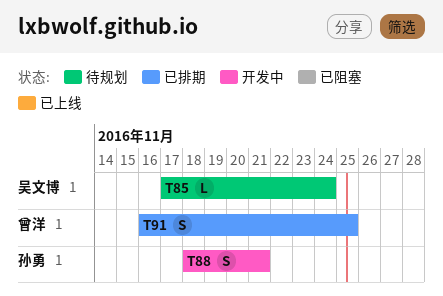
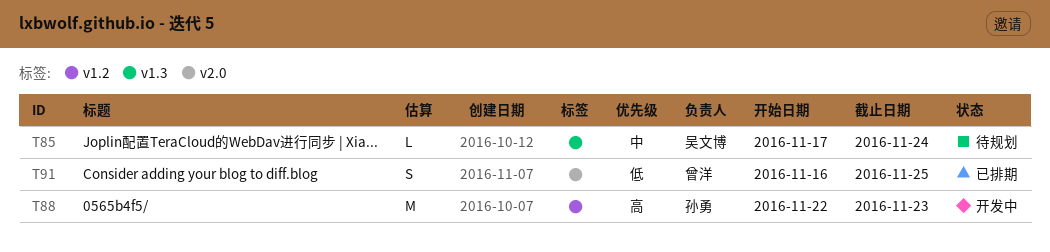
T88, estimate: S -> M
T88, start: Nov 18 -> Nov 22
T88, due: Nov 21 -> Nov 23

